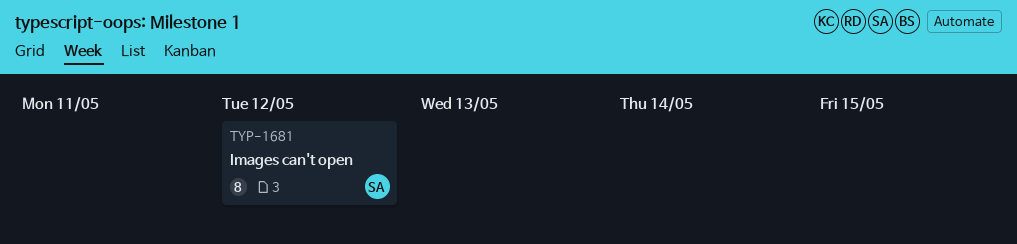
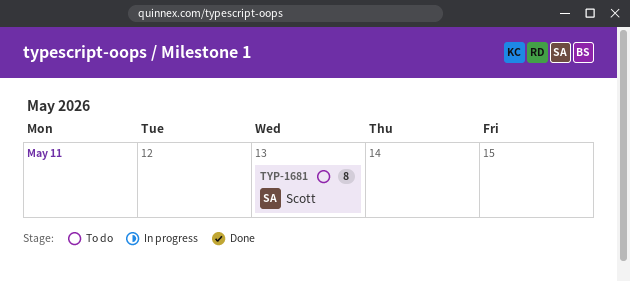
TYP-1681, due: May 12 -> May 13

